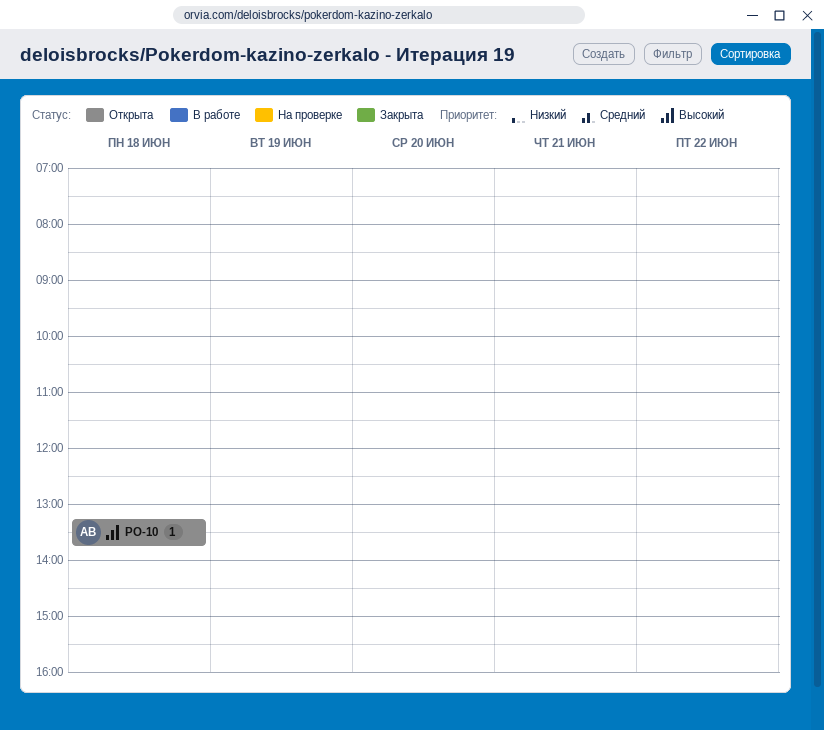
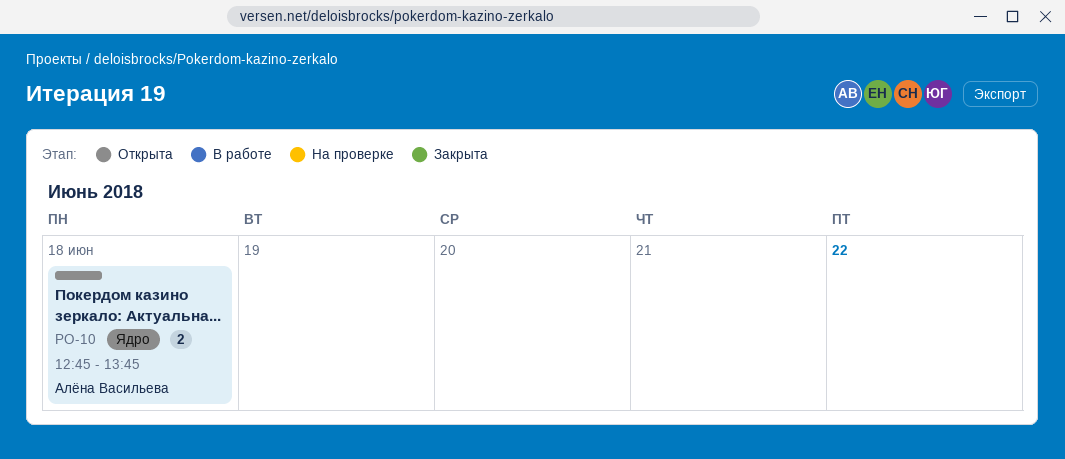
PO-10, estimate: 1 -> 2
PO-10, begins: 13:15 -> 12:45

